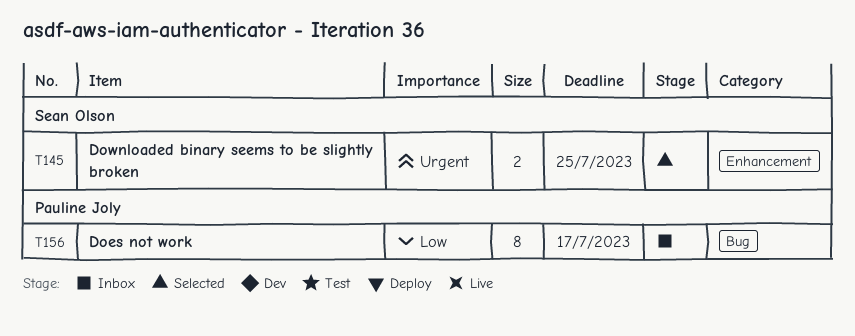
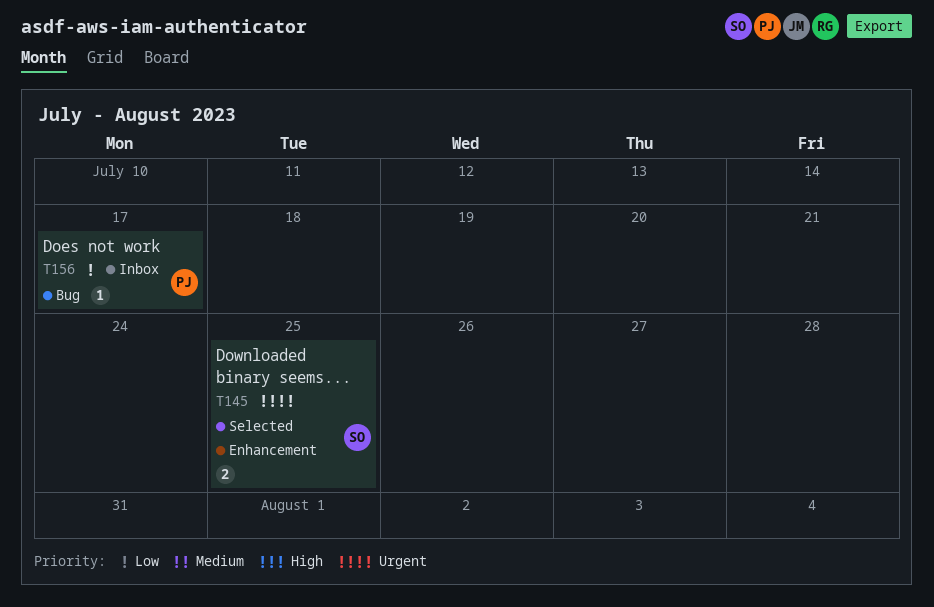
T156, estimate: 8 -> 1

